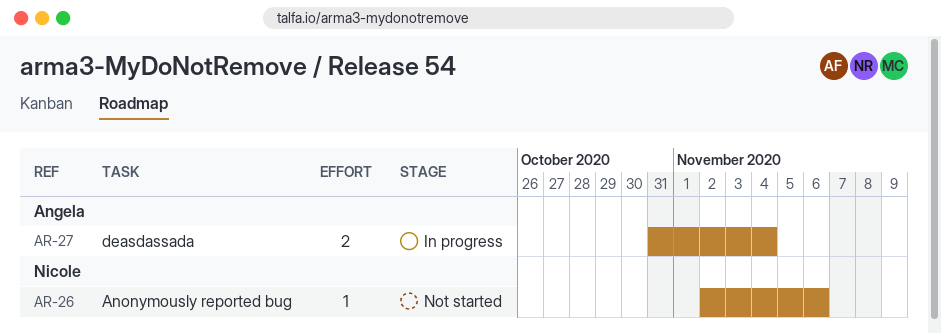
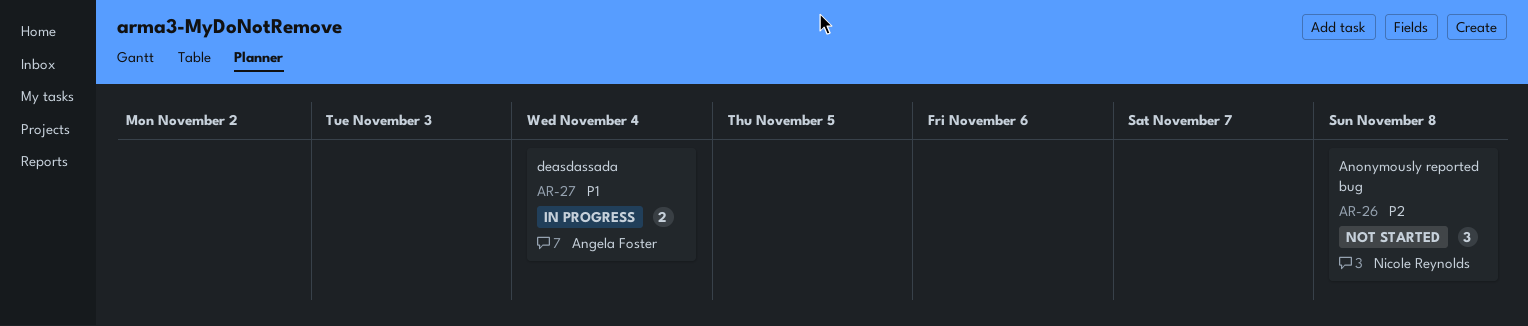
AR-26, estimate: 1 -> 3
AR-26, due: Nov 6 -> Nov 8

